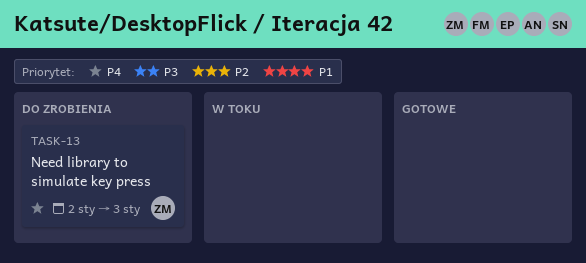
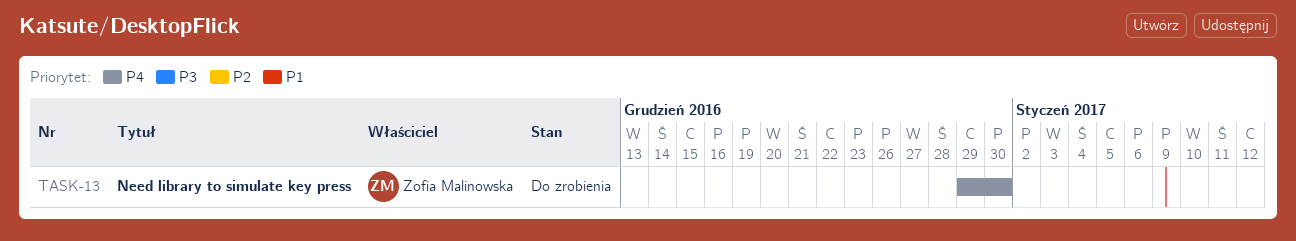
TASK-13, start: Jan 2 -> Dec 29
TASK-13, due: Jan 3 -> Dec 30

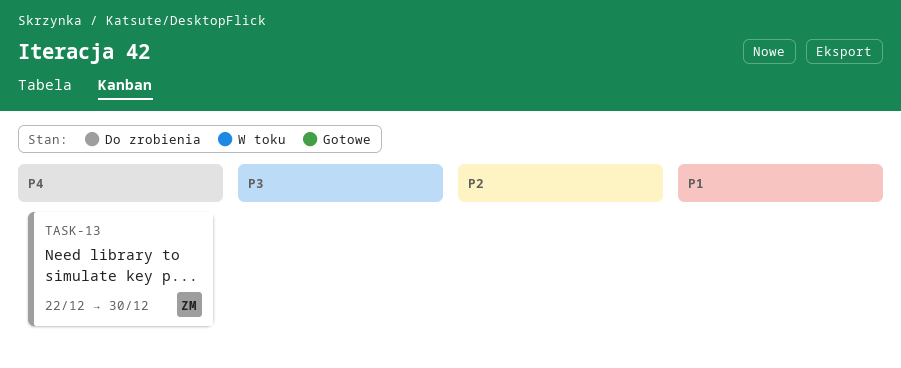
TASK-13, start: Dec 29 -> Dec 22

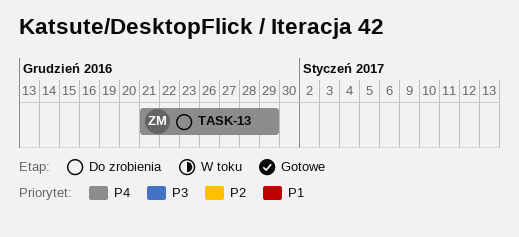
TASK-13, start: Dec 22 -> Dec 21
TASK-13, due: Dec 30 -> Dec 29

